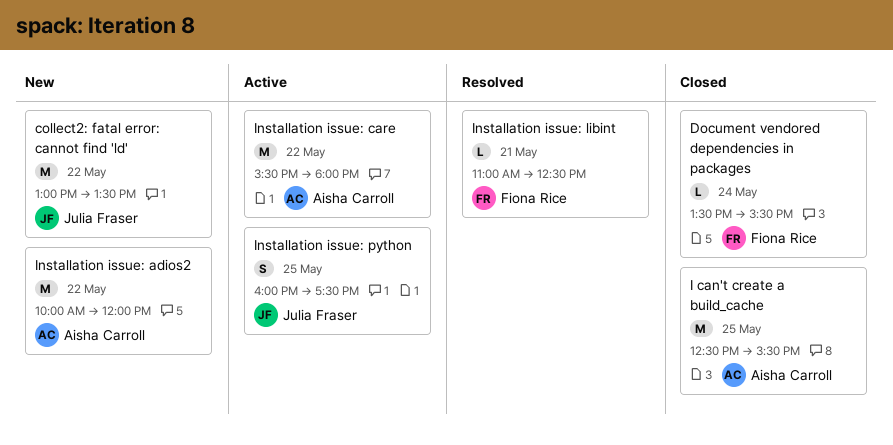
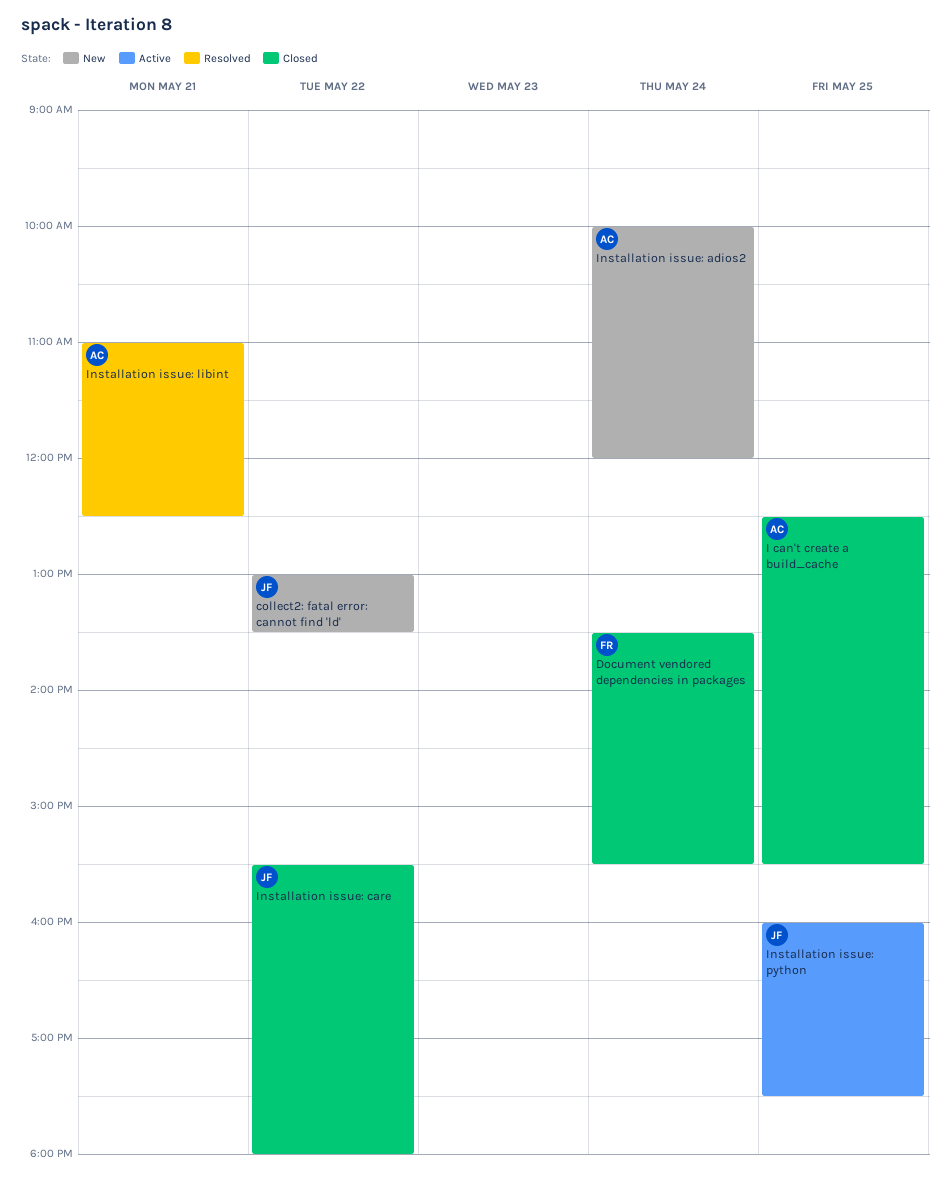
Installation issue: adios2, day: May 22 -> May 24
Installation issue: care, status: Active -> Closed
Installation issue: care, owner: Aisha Carroll -> Julia Fraser
Installation issue: libint, owner: Fiona Rice -> Aisha Carroll

